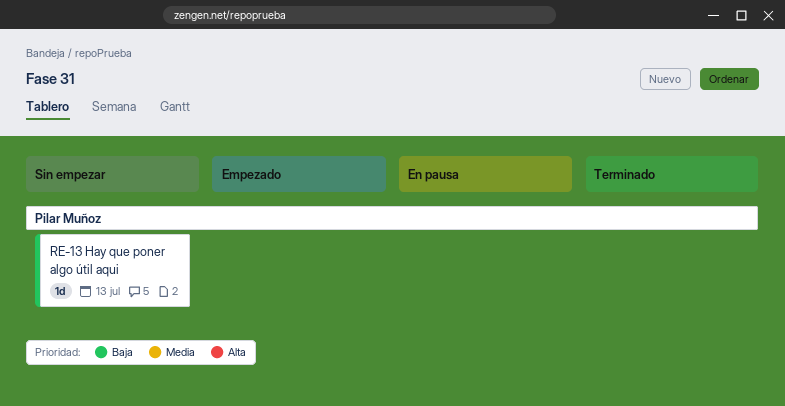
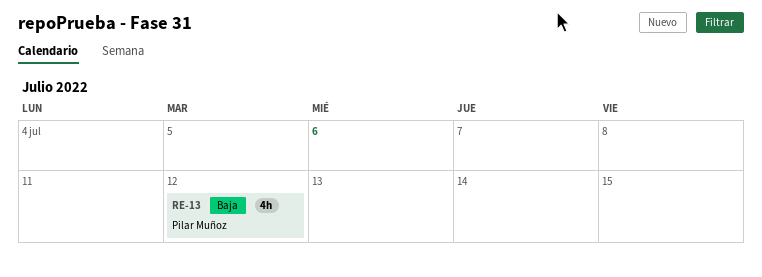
RE-13, estimate: 1d -> 4h
RE-13, due: Jul 13 -> Jul 12

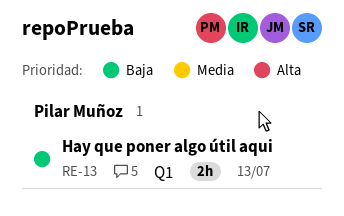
RE-13, estimate: 4h -> 2h
RE-13, due: Jul 12 -> Jul 13

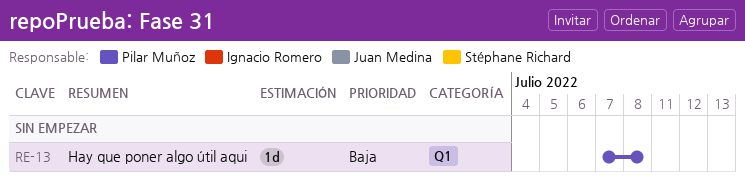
RE-13, estimate: 2h -> 1d
RE-13, due: Jul 13 -> Jul 8

